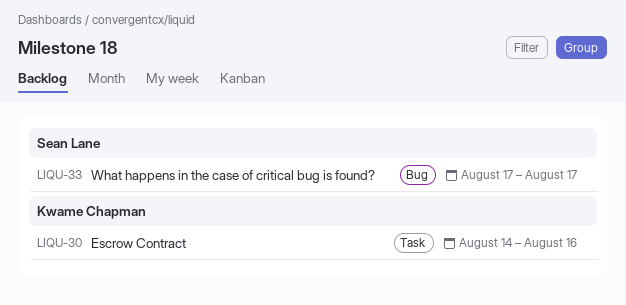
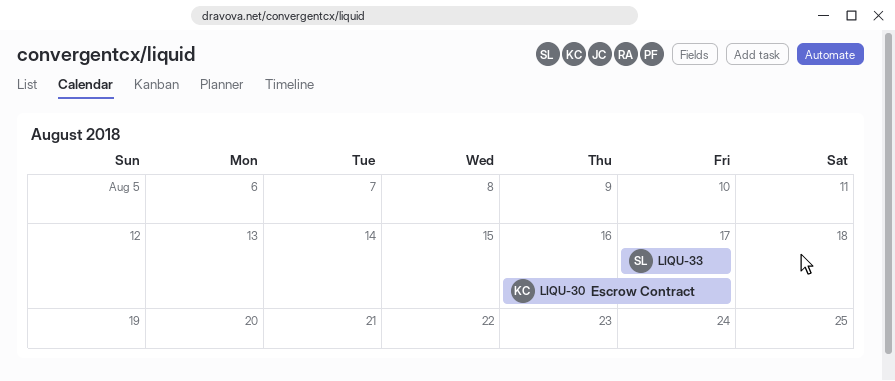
LIQU-30, start: Aug 14 -> Aug 16
LIQU-30, due: Aug 16 -> Aug 17

